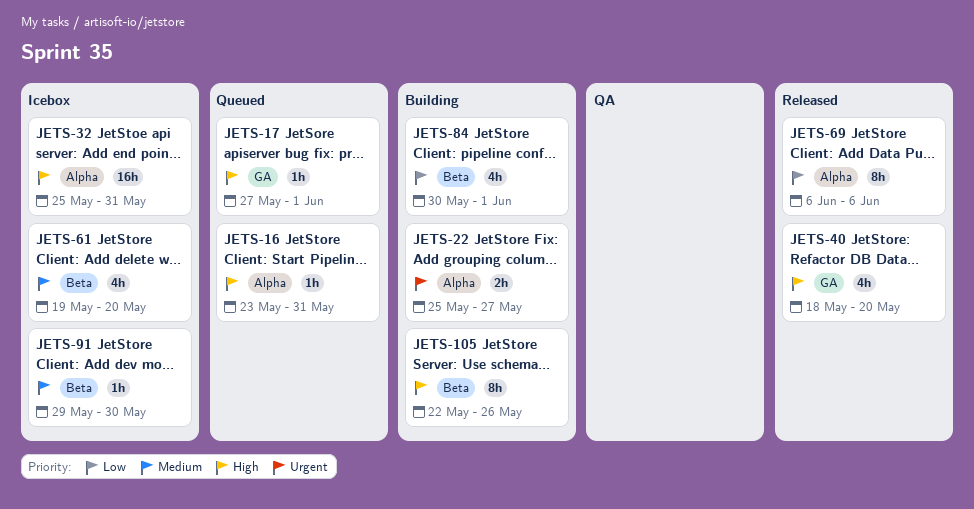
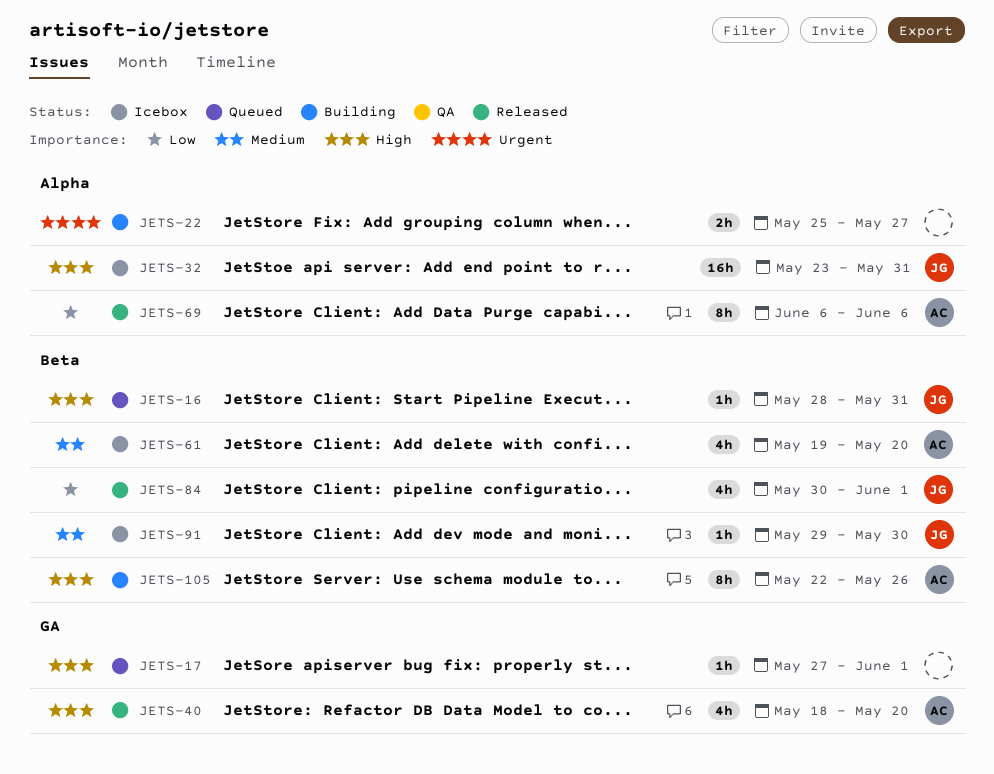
JETS-16, label: Alpha -> Beta
JETS-16, start: May 23 -> May 28
JETS-32, start: May 25 -> May 23
JETS-84, status: Building -> Released

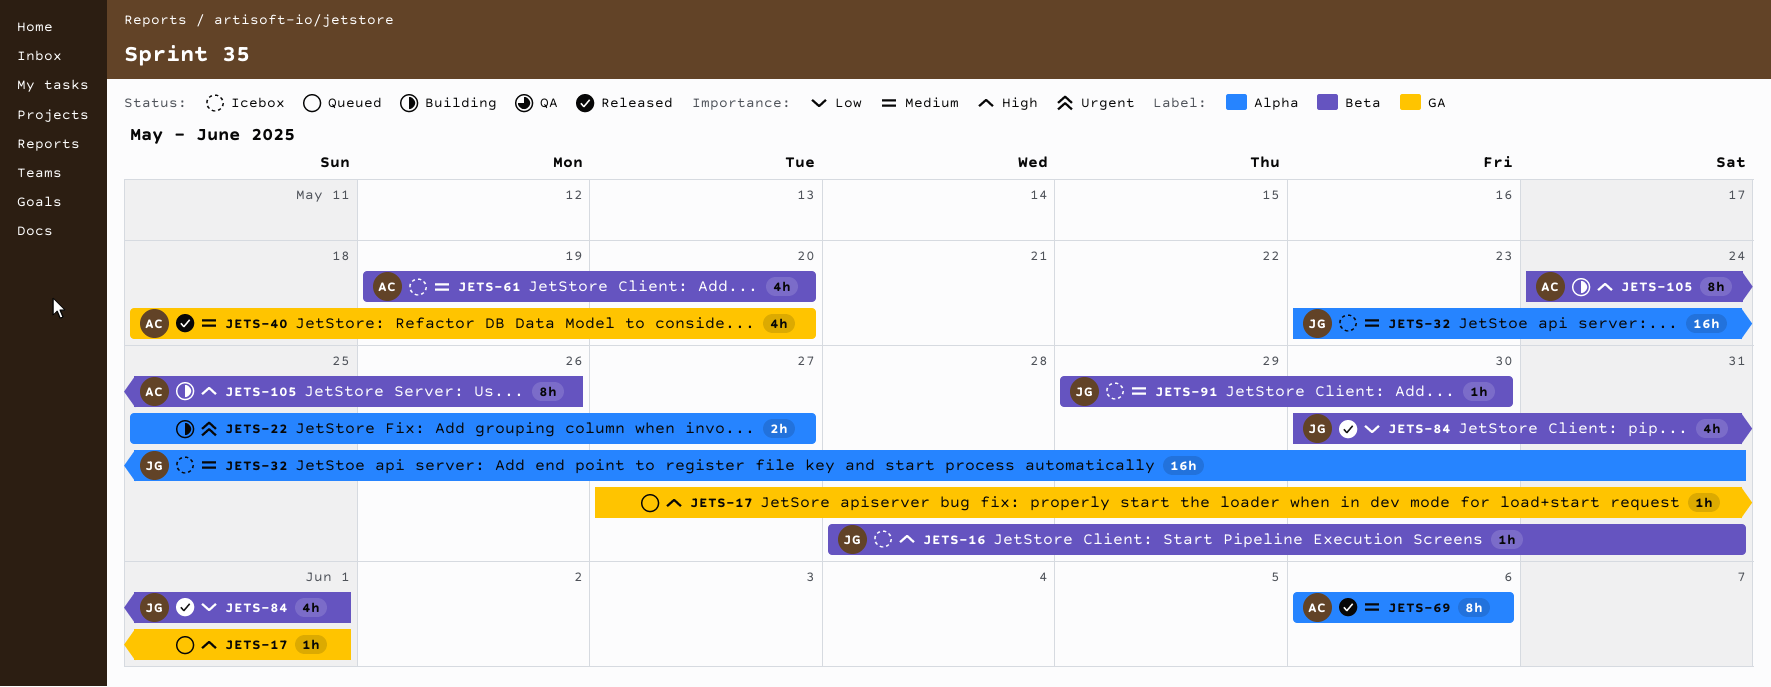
JETS-16, status: Queued -> Icebox
JETS-32, priority: High -> Medium
JETS-40, priority: High -> Medium
JETS-69, priority: Low -> Medium
JETS-105, start: May 22 -> May 24

